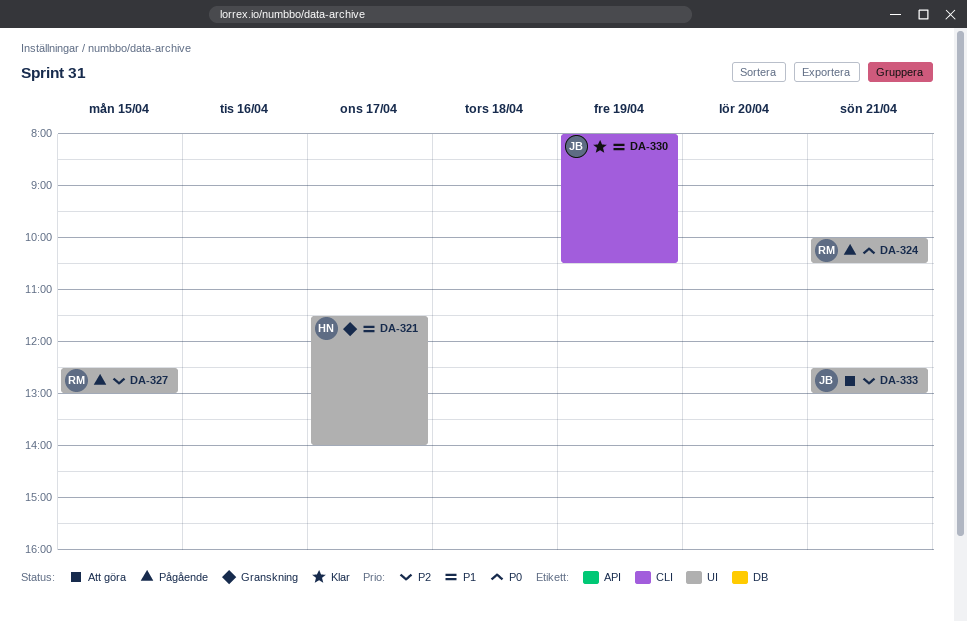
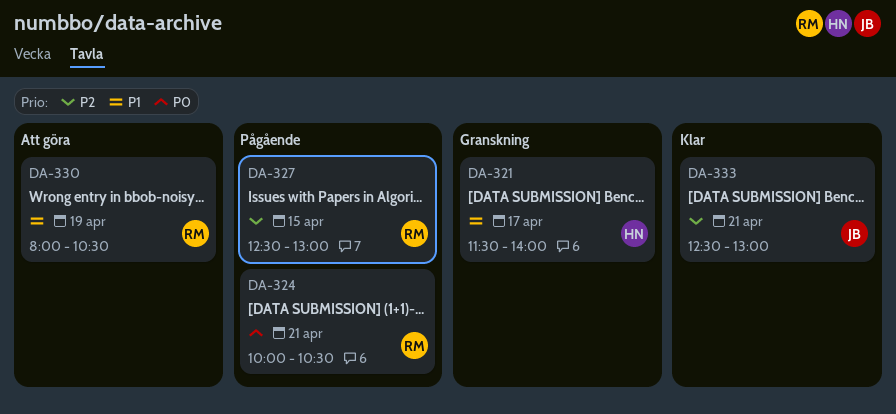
DA-330, status: Klar -> Att göra
DA-330, owner: JB -> RM
DA-333, status: Att göra -> Klar

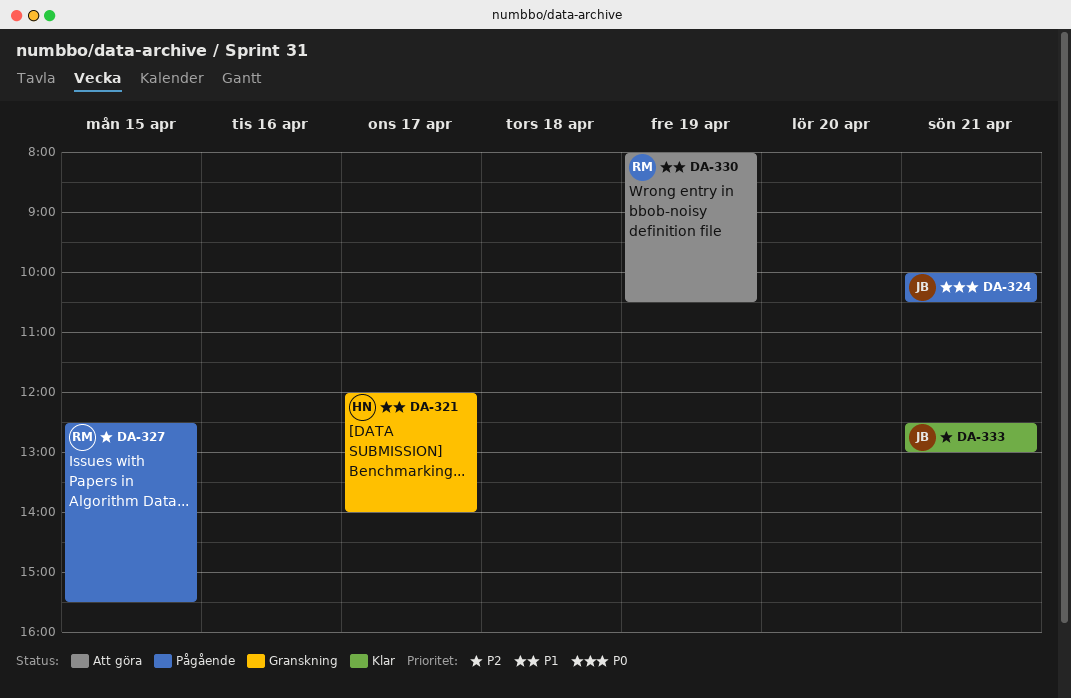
DA-321, begins: 11:30 -> 12:00
DA-324, owner: RM -> JB
DA-327, ends: 13:00 -> 15:30

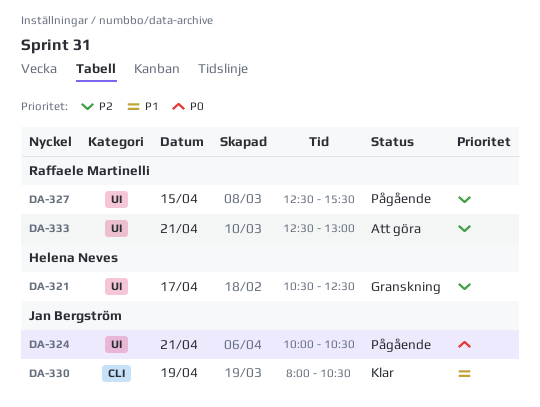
DA-321, priority: P1 -> P2
DA-321, begins: 12:00 -> 10:30
DA-321, ends: 14:00 -> 12:30
DA-330, status: Att göra -> Klar
DA-330, owner: Raffaele Martinelli -> Jan Bergström
DA-333, status: Klar -> Att göra
DA-333, owner: Jan Bergström -> Raffaele Martinelli

